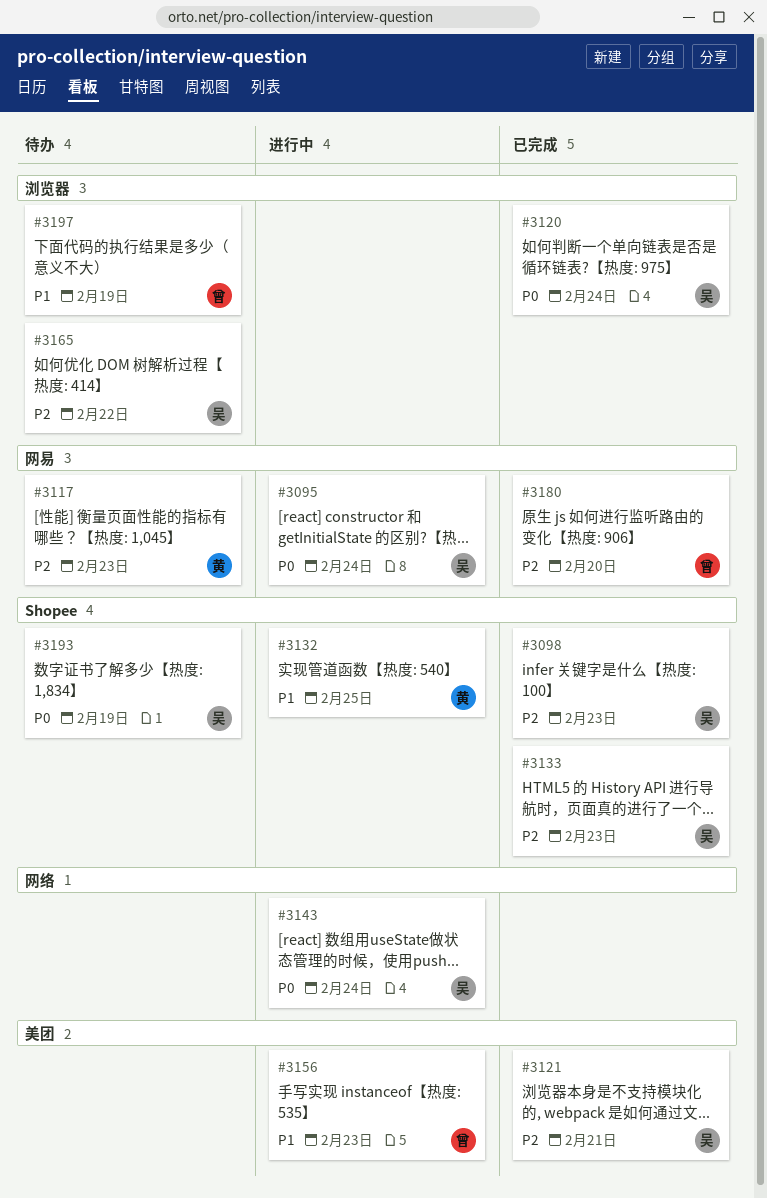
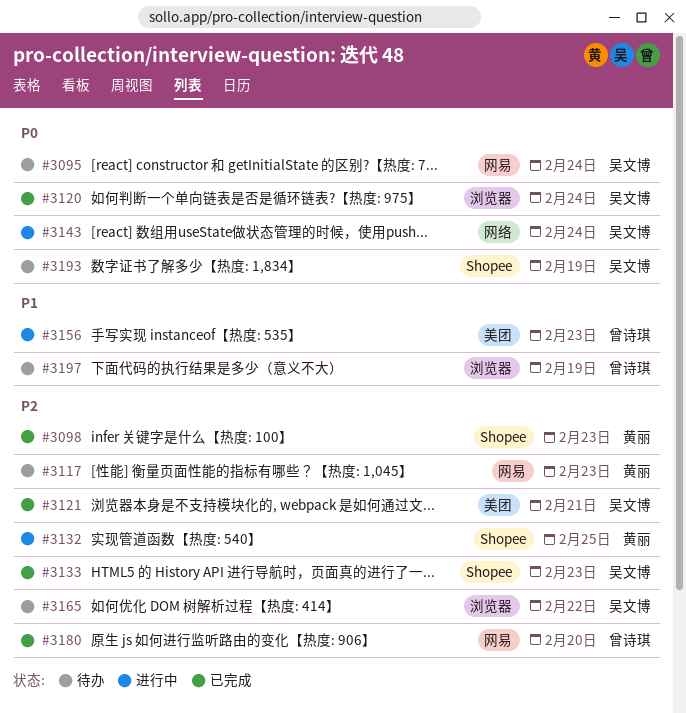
#3095, status: 进行中 -> 待办
#3098, owner: 吴文博 -> 黄丽
#3132, priority: P1 -> P2

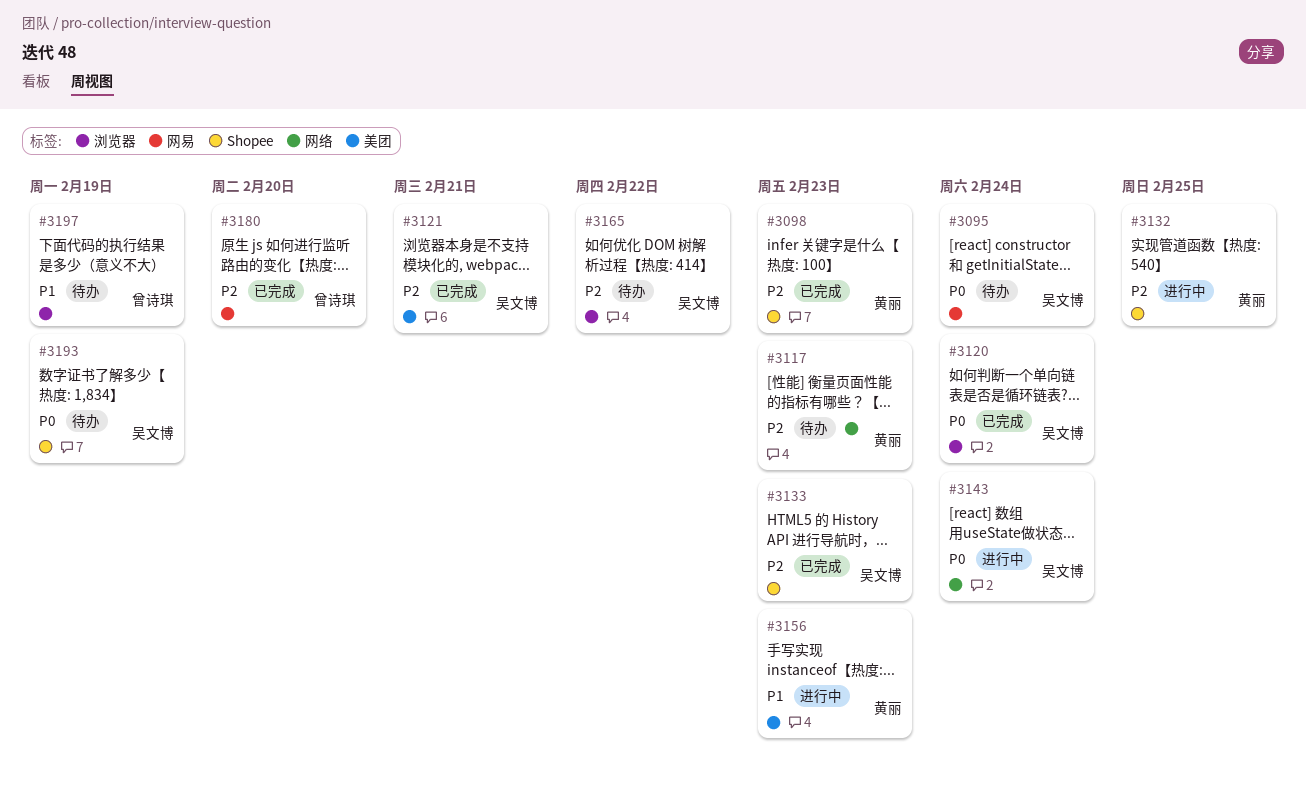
#3117, label: 网易 -> 网络
#3156, owner: 曾诗琪 -> 黄丽

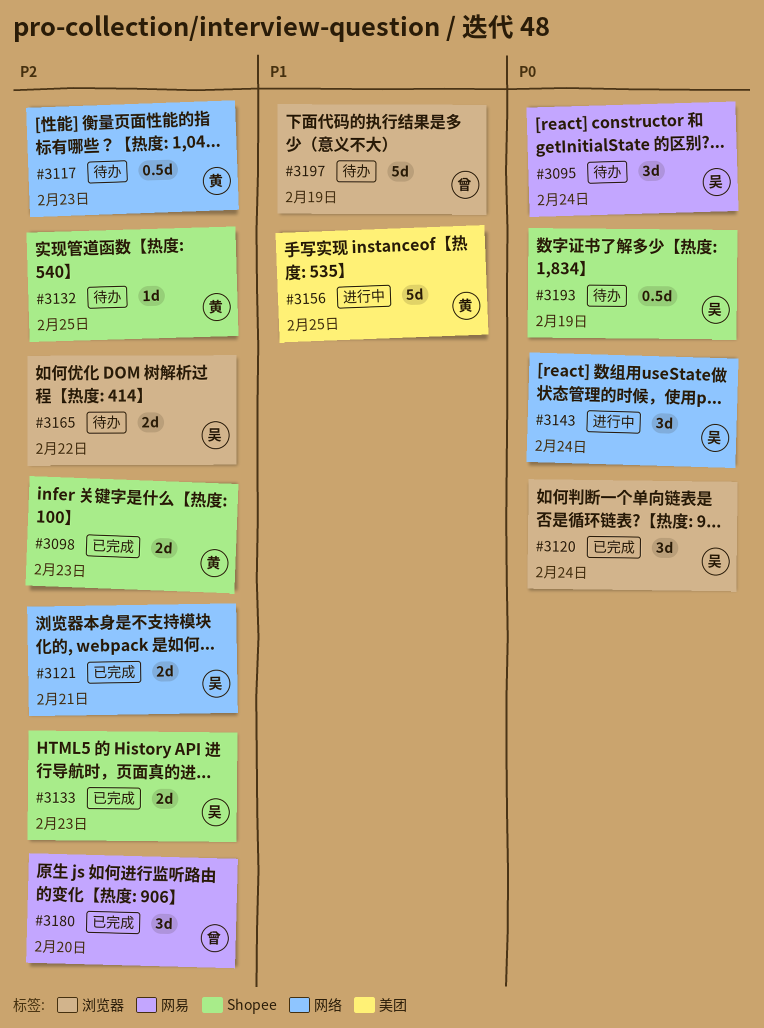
#3121, label: 美团 -> 网络
#3132, status: 进行中 -> 待办
#3156, due: Feb 23 -> Feb 25

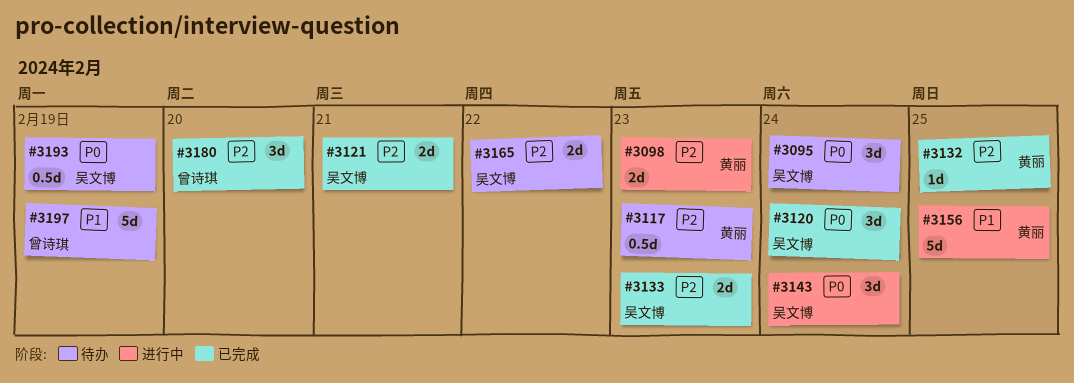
#3098, status: 已完成 -> 进行中
#3132, status: 待办 -> 已完成

